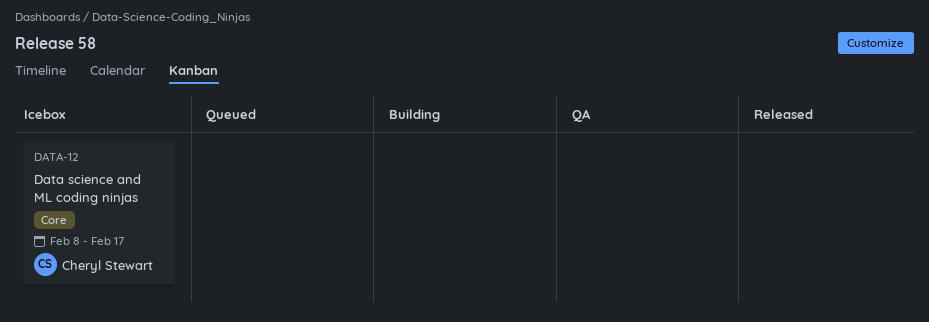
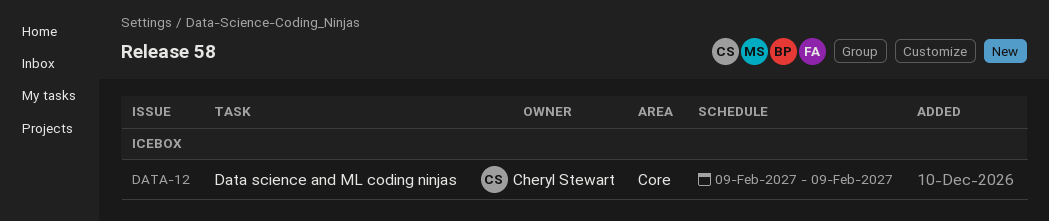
DATA-12, start: Feb 8 -> Feb 9
DATA-12, due: Feb 17 -> Feb 9

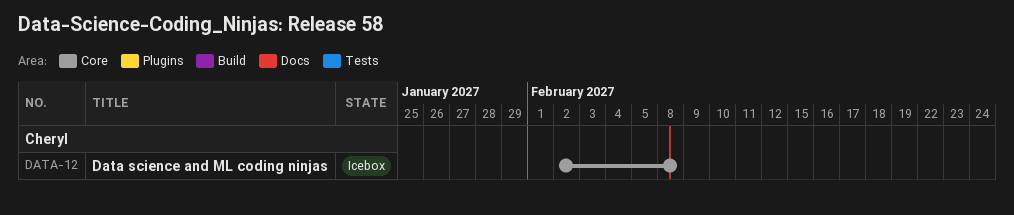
DATA-12, start: Feb 9 -> Feb 2
DATA-12, due: Feb 9 -> Feb 8

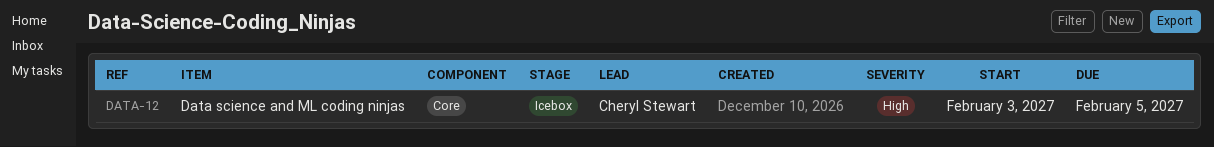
DATA-12, start: Feb 2 -> Feb 3
DATA-12, due: Feb 8 -> Feb 5

